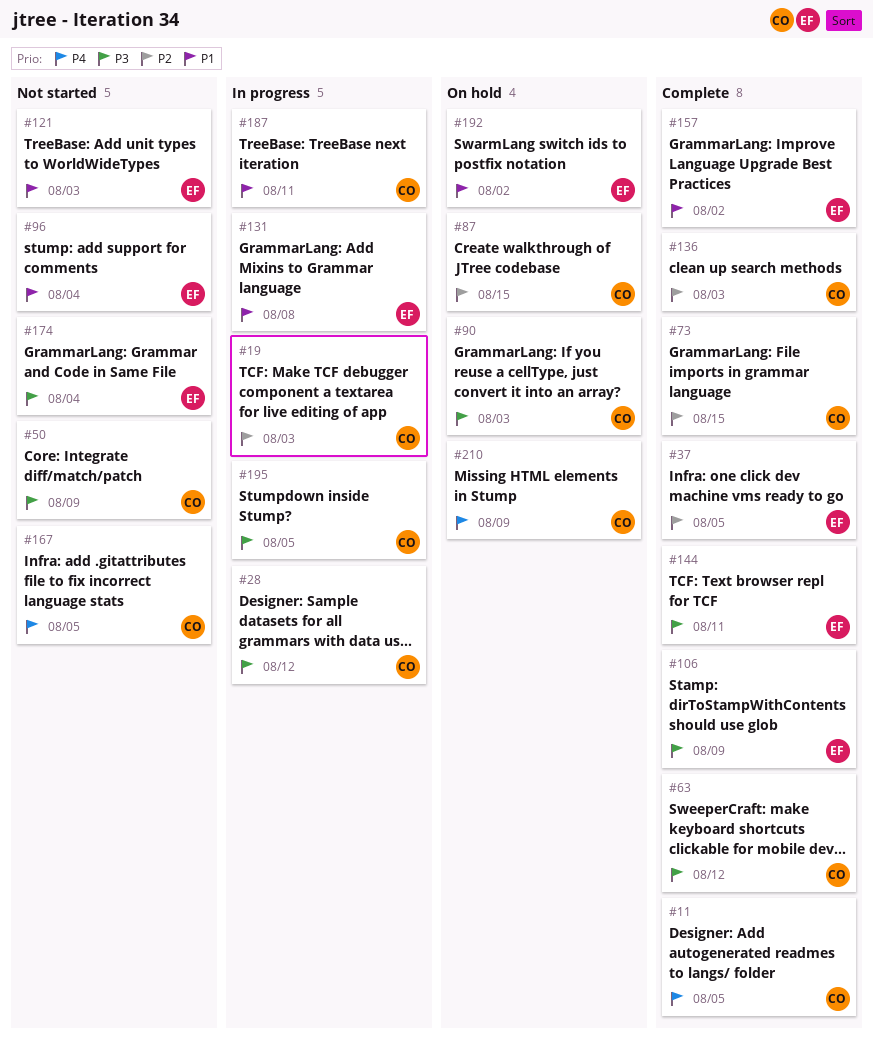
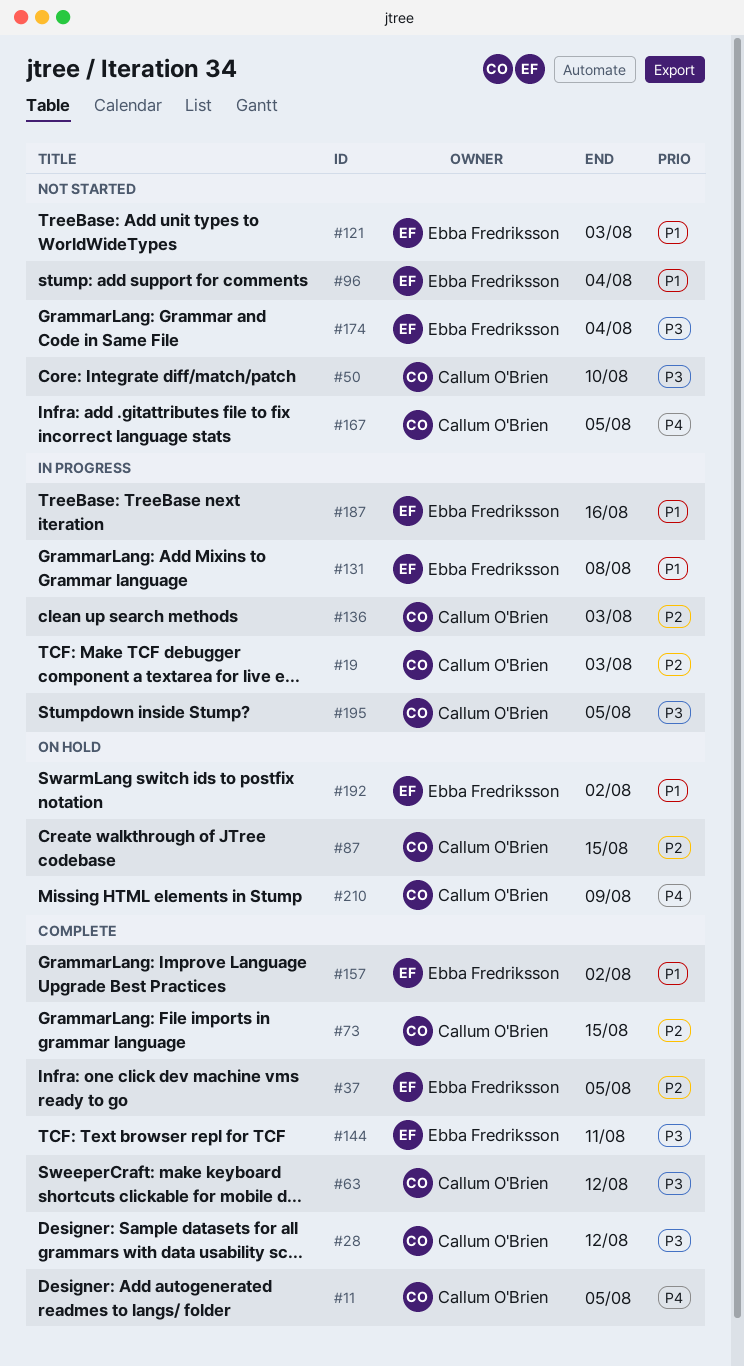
#28, status: In progress -> Complete
#50, due: Aug 9 -> Aug 10
#90: present -> none
#106: present -> none
#136, status: Complete -> In progress
#187, owner: Callum O'Brien -> Ebba Fredriksson
#187, due: Aug 11 -> Aug 16

